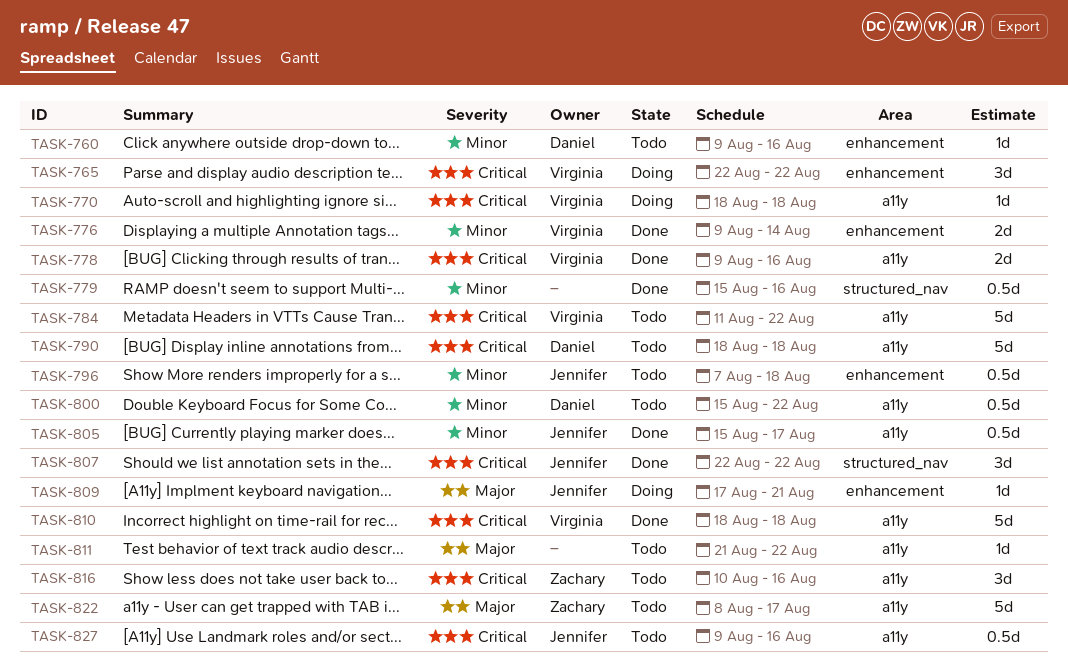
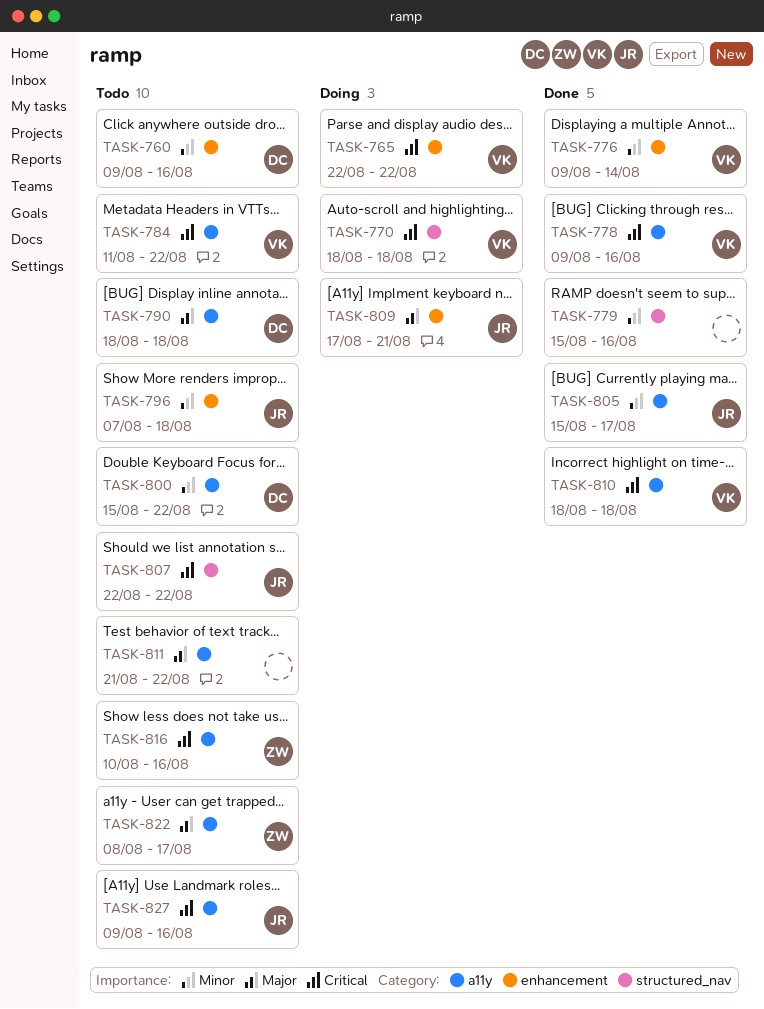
TASK-770, label: a11y -> structured_nav
TASK-790, priority: Critical -> Major
TASK-807, status: Done -> Todo

